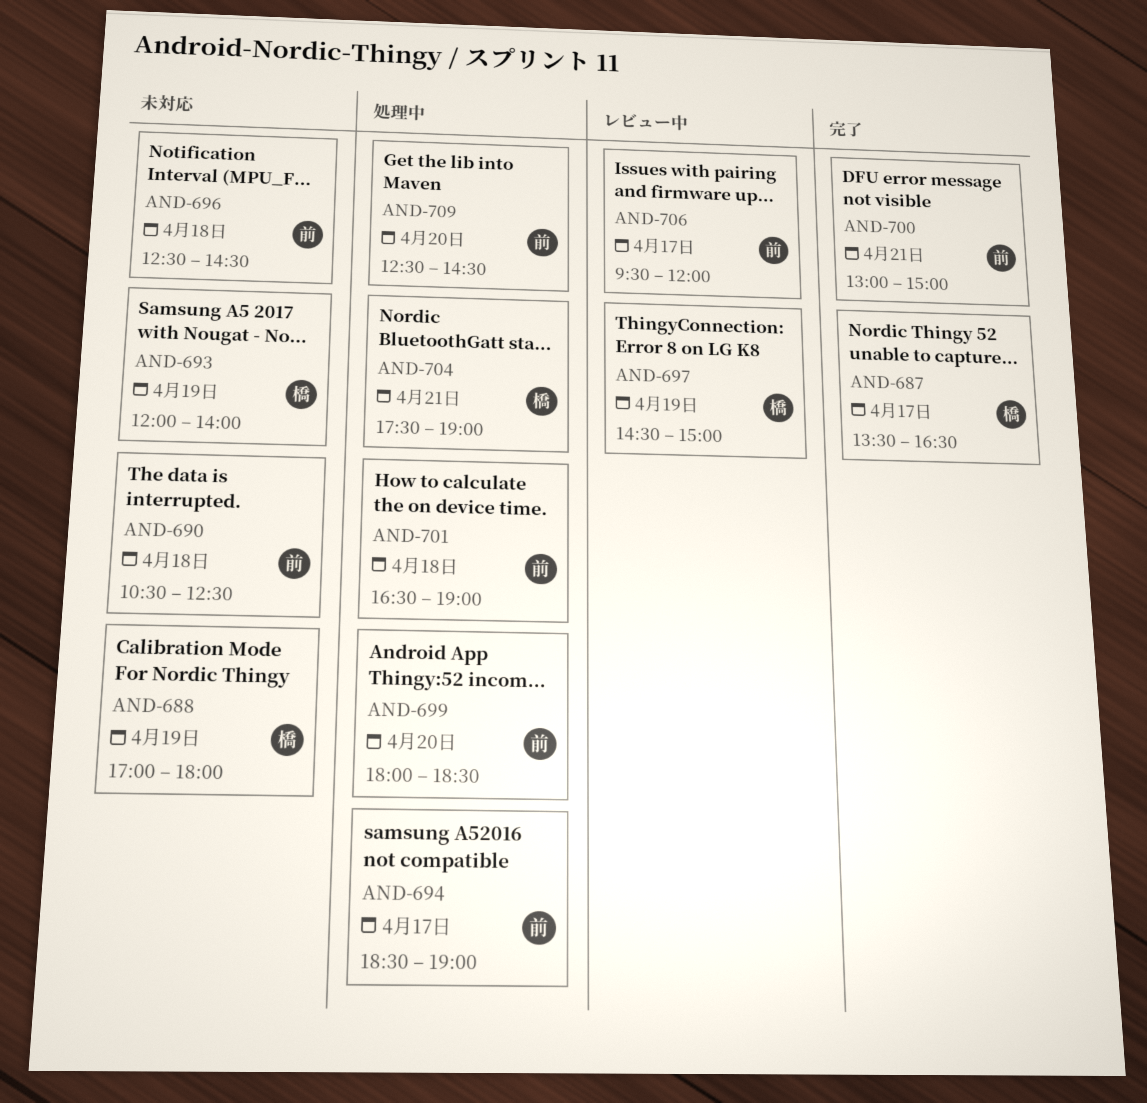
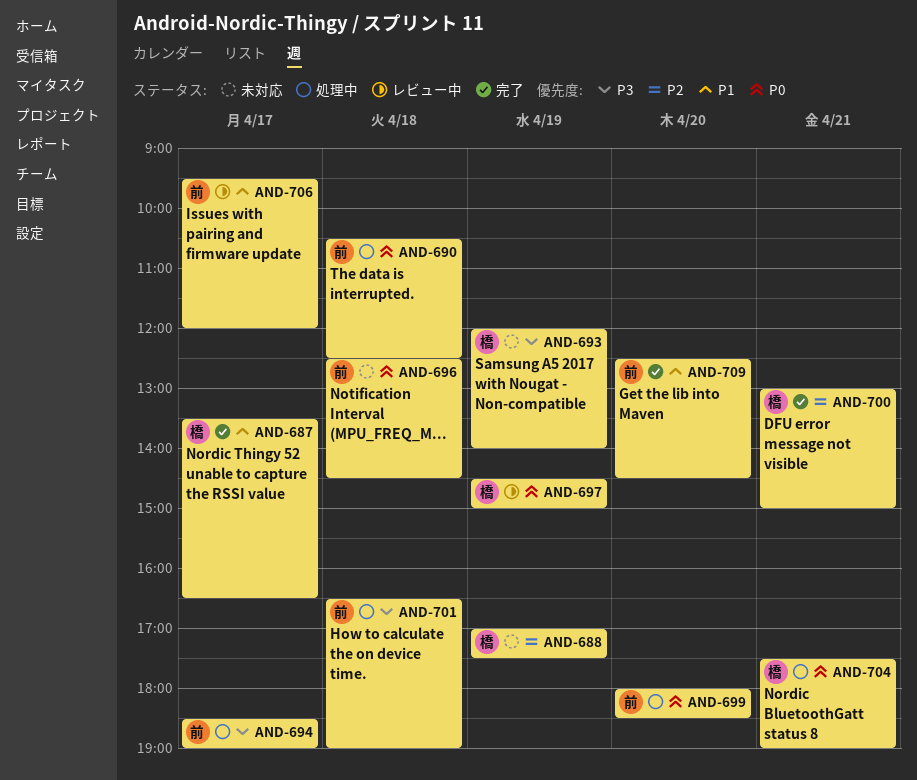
AND-688, ends: 18:00 -> 17:30
AND-690, status: 未対応 -> 処理中
AND-700, owner: 前 -> 橋
AND-709, status: 処理中 -> 完了

